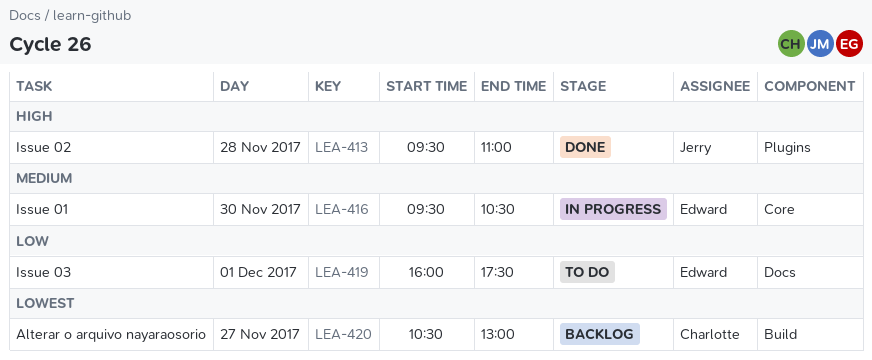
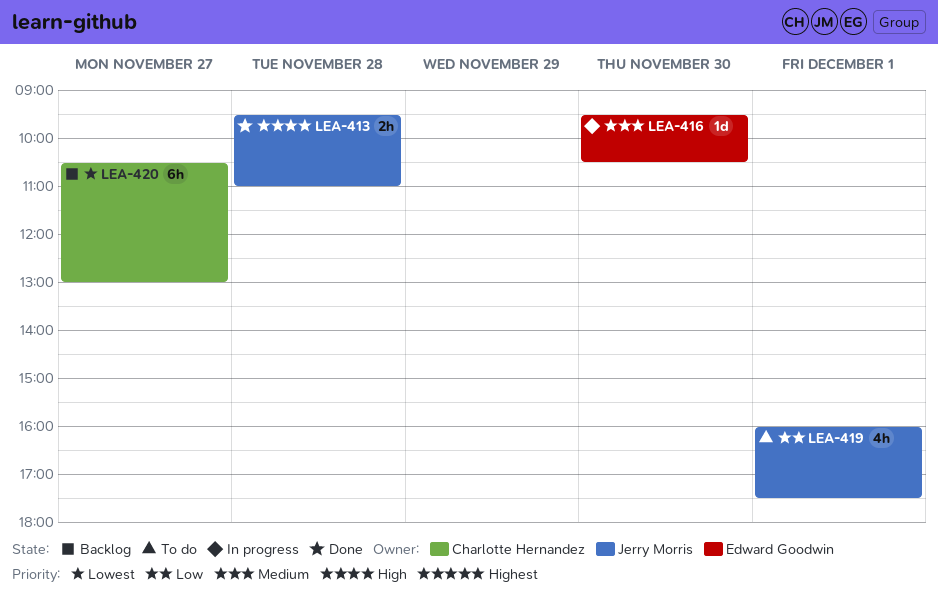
LEA-419, owner: Edward Goodwin -> Jerry Morris

